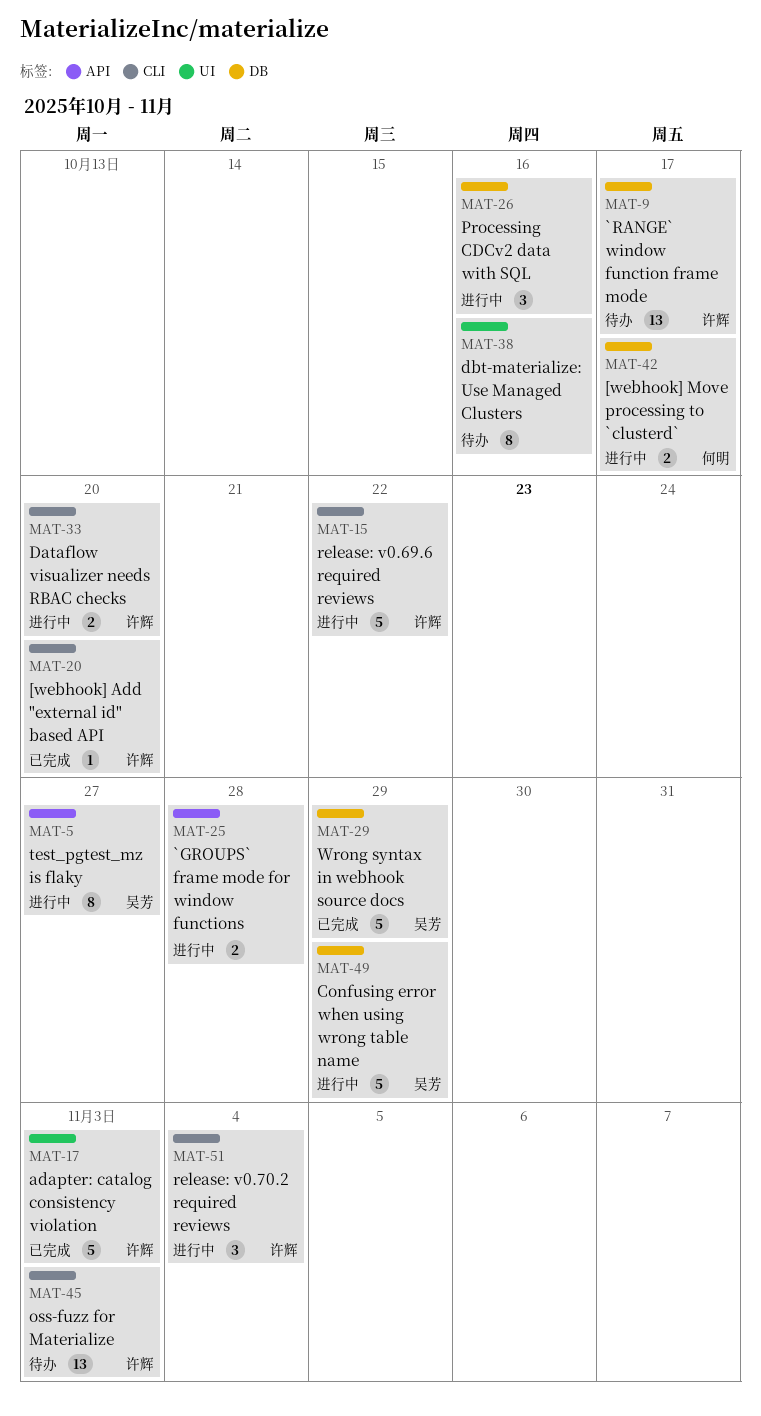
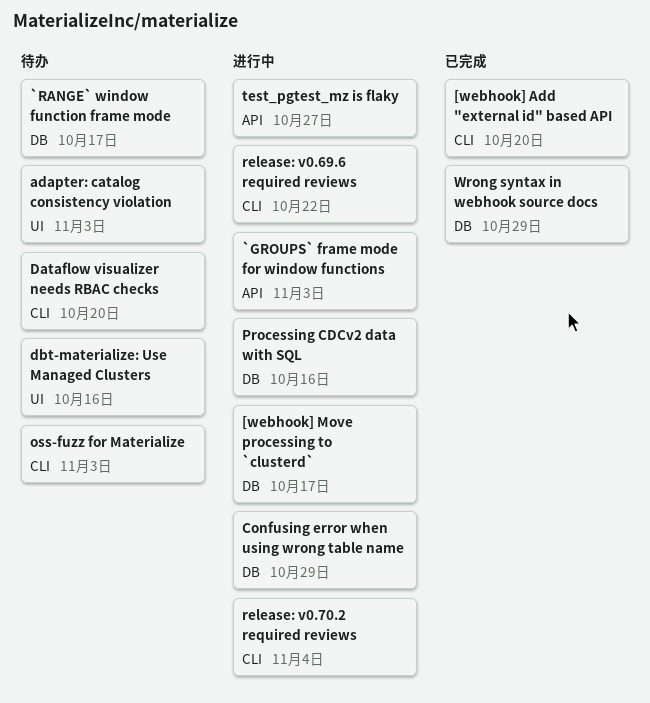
`GROUPS` frame mode for window functions, due: Oct 28 -> Nov 3
adapter: catalog consistency violation, status: 已完成 -> 待办
Dataflow visualizer needs RBAC checks, status: 进行中 -> 待办

